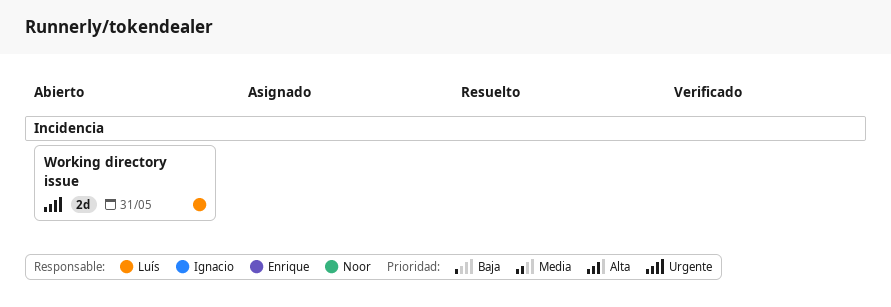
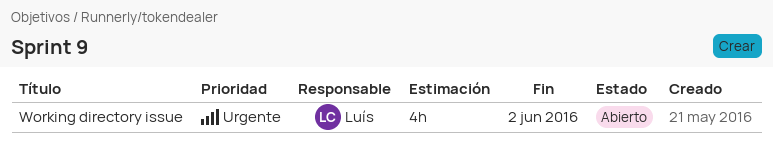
Working directory issue, estimate: 2d -> 4h
Working directory issue, due: May 31 -> Jun 2

